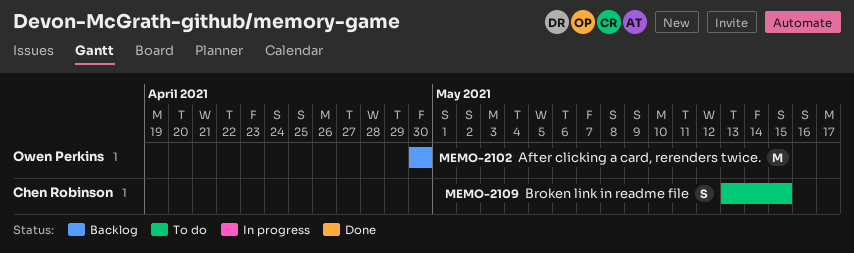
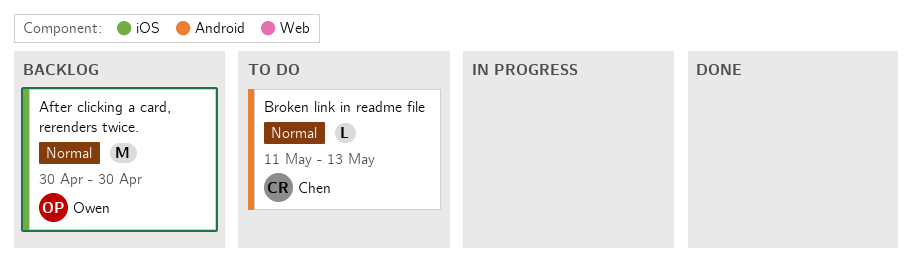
Broken link in readme file, estimate: S -> L
Broken link in readme file, start: May 13 -> May 11
Broken link in readme file, due: May 15 -> May 13

